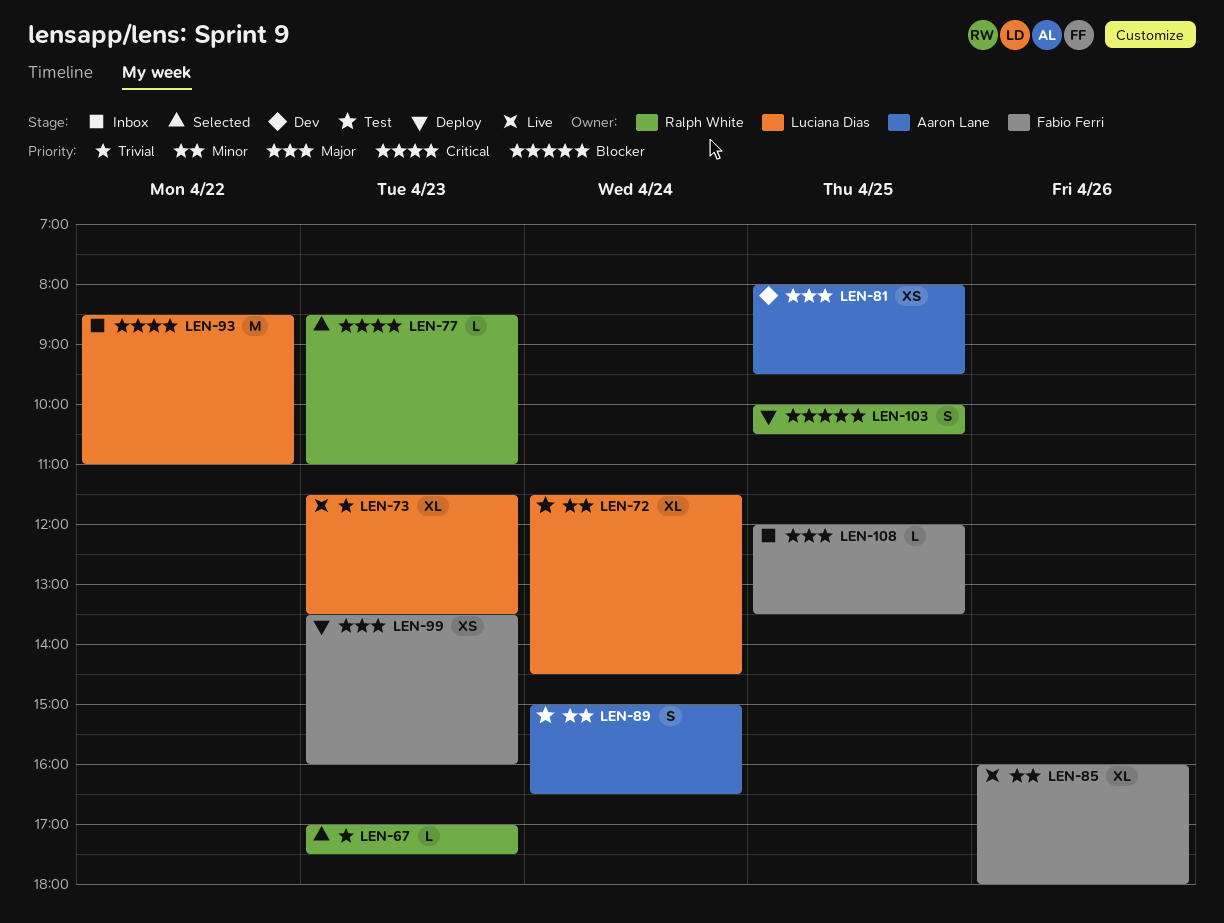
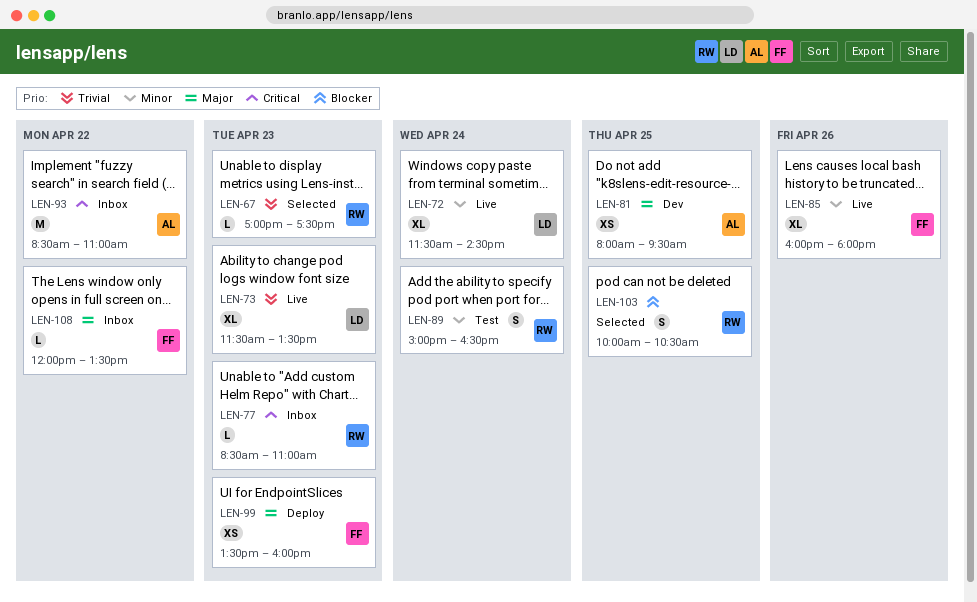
LEN-72, status: Test -> Live
LEN-77, status: Selected -> Inbox
LEN-89, owner: Aaron Lane -> Ralph White
LEN-93, owner: Luciana Dias -> Aaron Lane
LEN-103, status: Deploy -> Selected
LEN-108, day: Apr 25 -> Apr 22

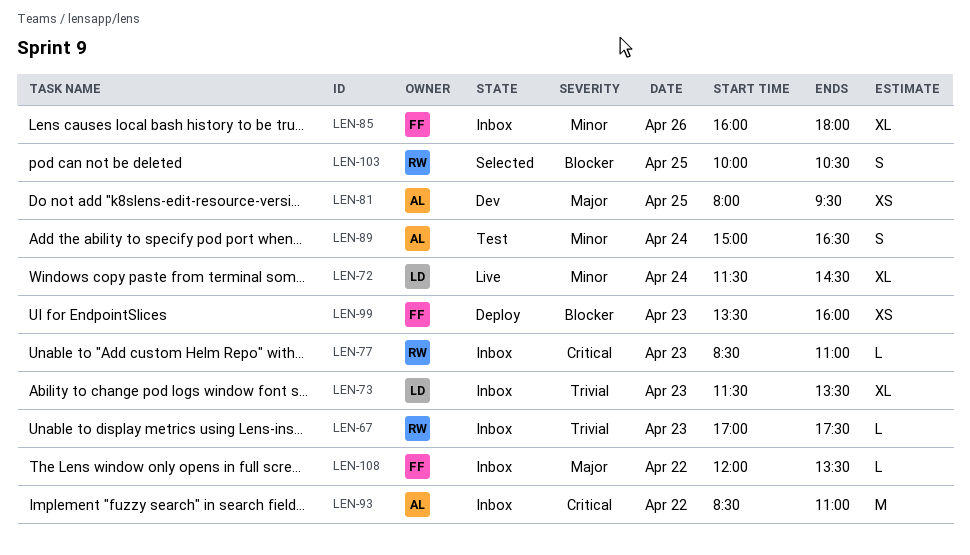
LEN-67, status: Selected -> Inbox
LEN-73, status: Live -> Inbox
LEN-85, status: Live -> Inbox
LEN-89, owner: RW -> AL
LEN-99, priority: Major -> Blocker

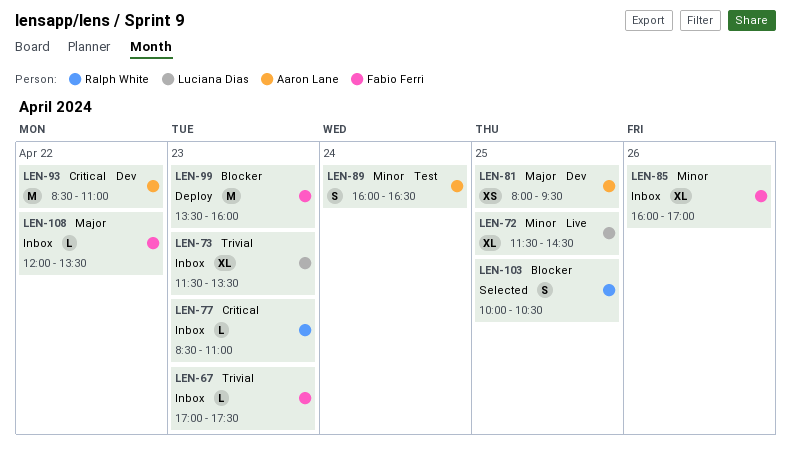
LEN-67, owner: Ralph White -> Fabio Ferri
LEN-72, day: Apr 24 -> Apr 25
LEN-85, ends: 18:00 -> 17:00
LEN-89, begins: 15:00 -> 16:00
LEN-93, status: Inbox -> Dev
LEN-99, estimate: XS -> M

